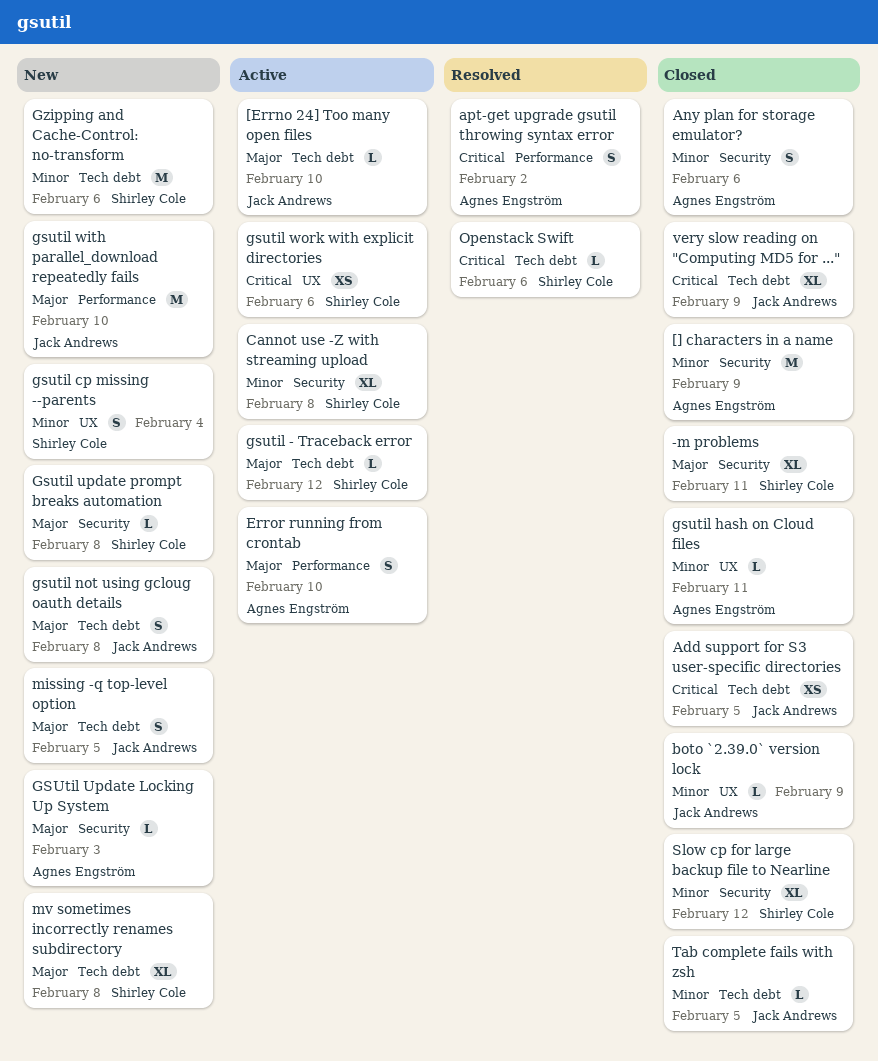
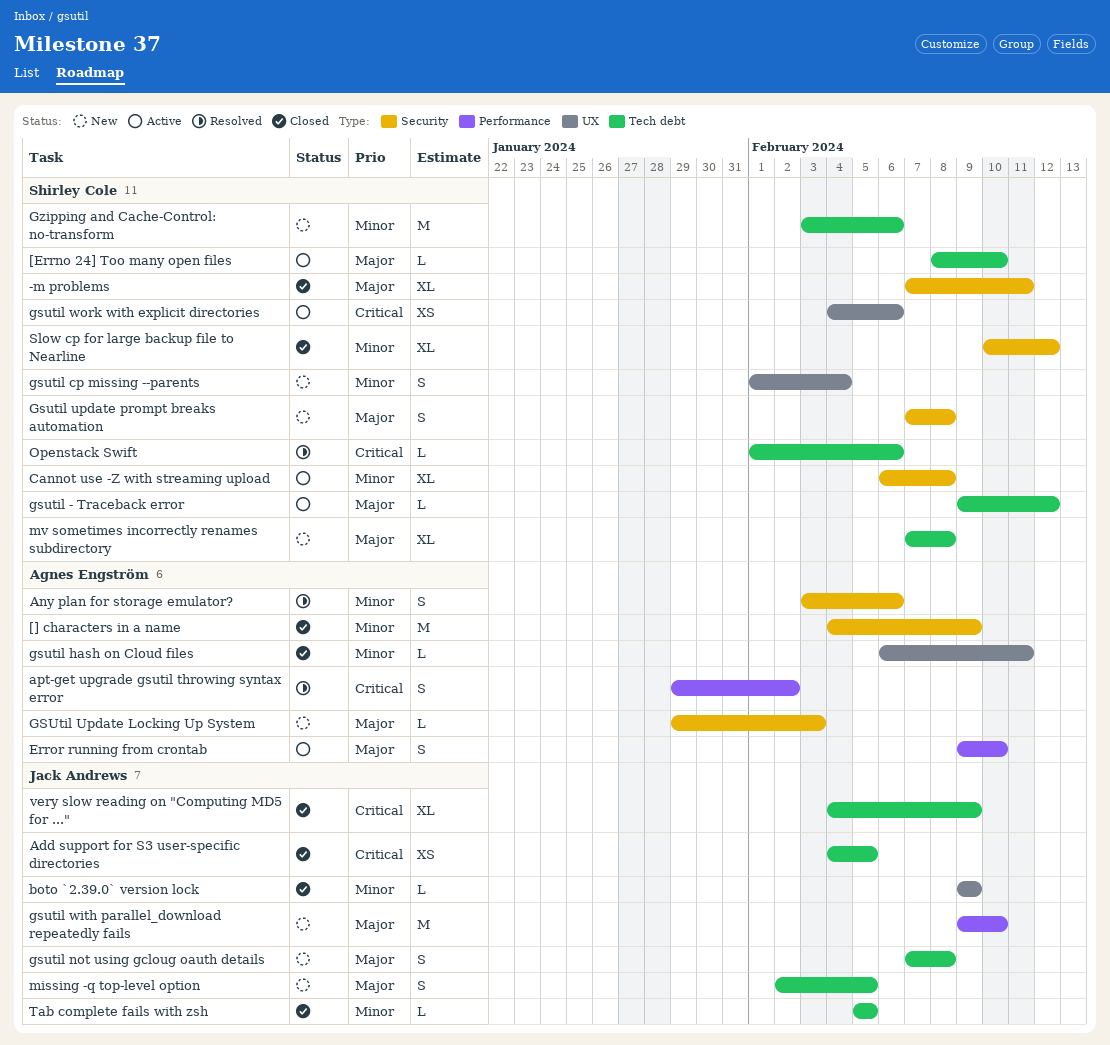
[Errno 24] Too many open files, owner: Jack Andrews -> Shirley Cole
Any plan for storage emulator?, status: Closed -> Resolved
Gsutil update prompt breaks automation, estimate: L -> S

